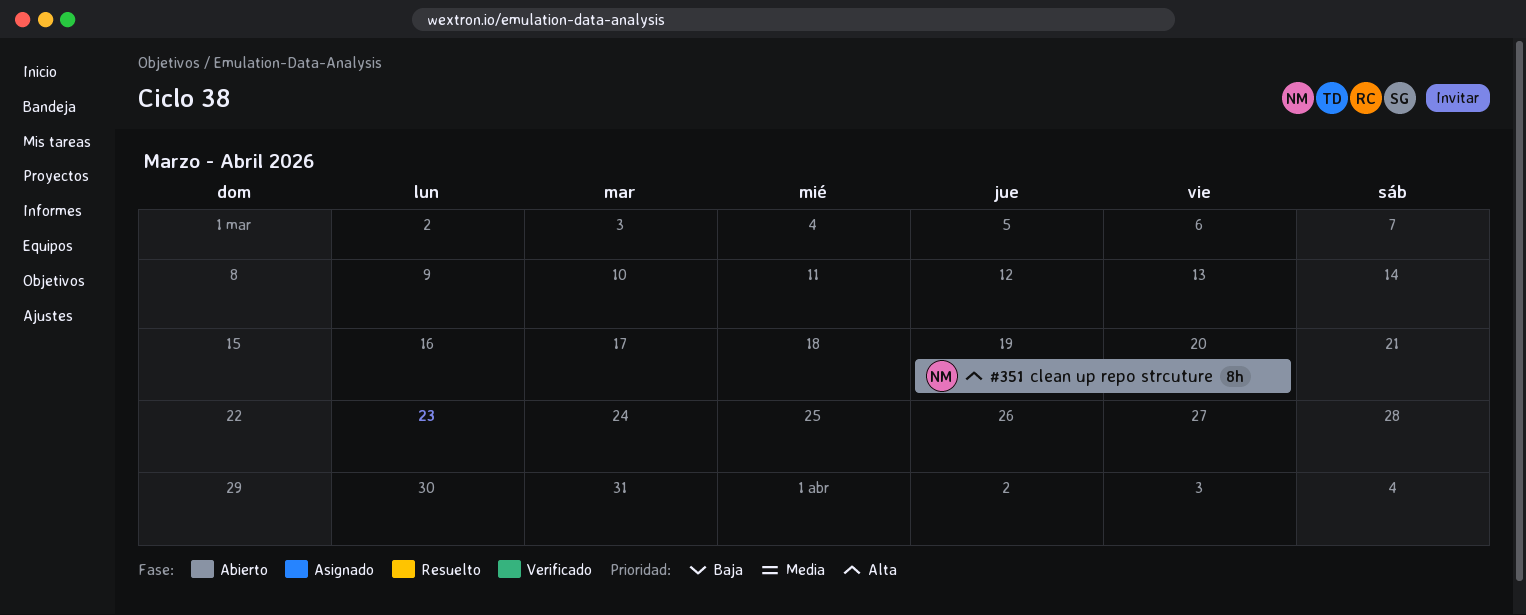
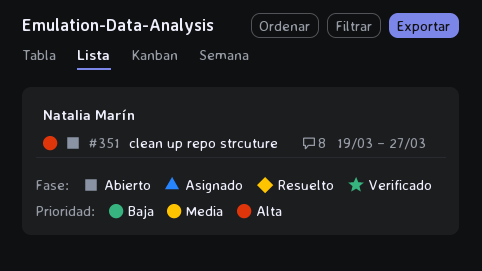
#351, due: Mar 20 -> Mar 27

